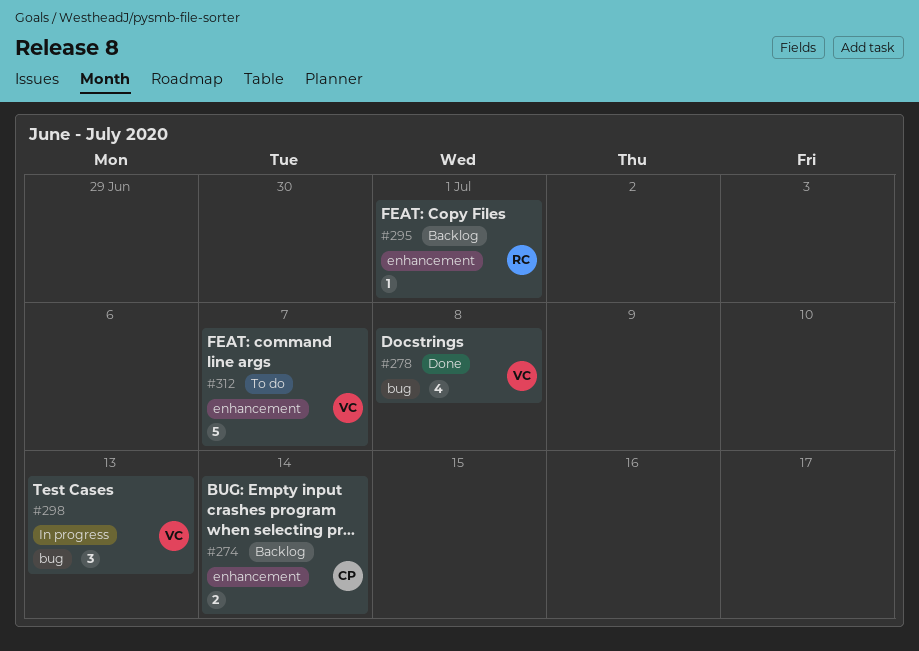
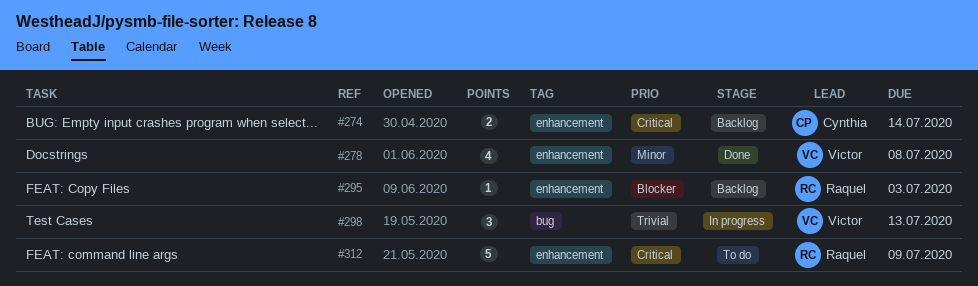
#278, label: bug -> enhancement
#295, due: Jul 1 -> Jul 3
#312, owner: Victor -> Raquel
#312, due: Jul 7 -> Jul 9

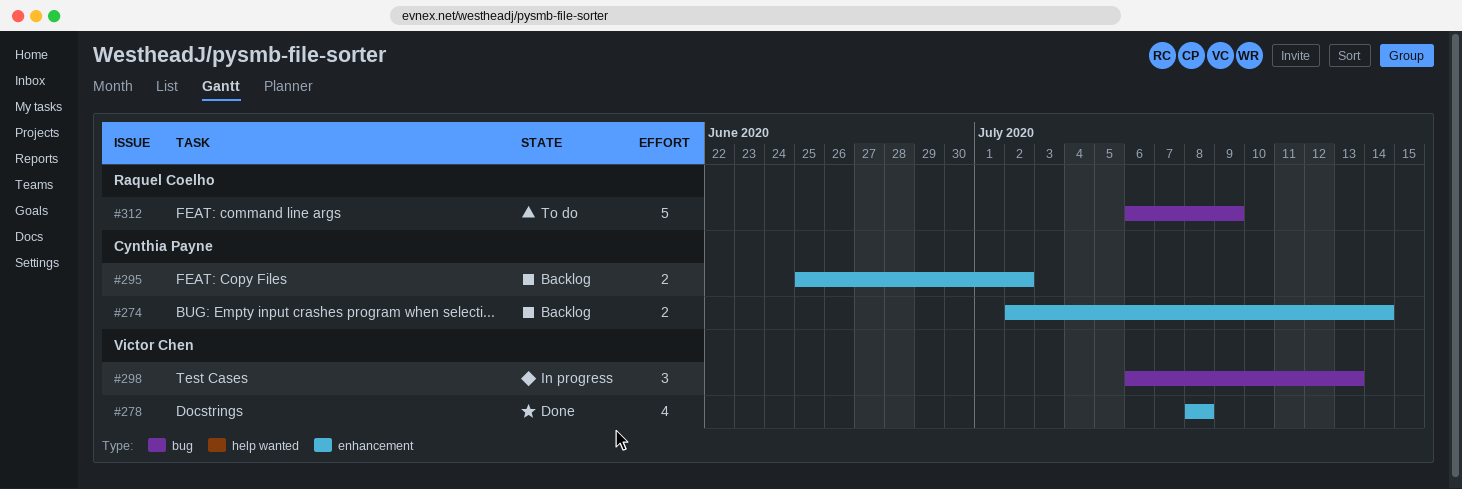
#295, owner: Raquel Coelho -> Cynthia Payne
#295, estimate: 1 -> 2
#295, due: Jul 3 -> Jul 2
#312, label: enhancement -> bug

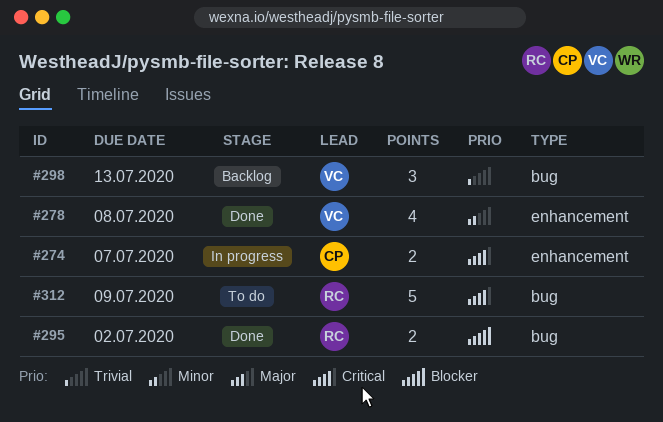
#274, status: Backlog -> In progress
#274, due: Jul 14 -> Jul 7
#295, status: Backlog -> Done
#295, owner: Cynthia Payne -> Raquel Coelho
#295, label: enhancement -> bug
#298, status: In progress -> Backlog

